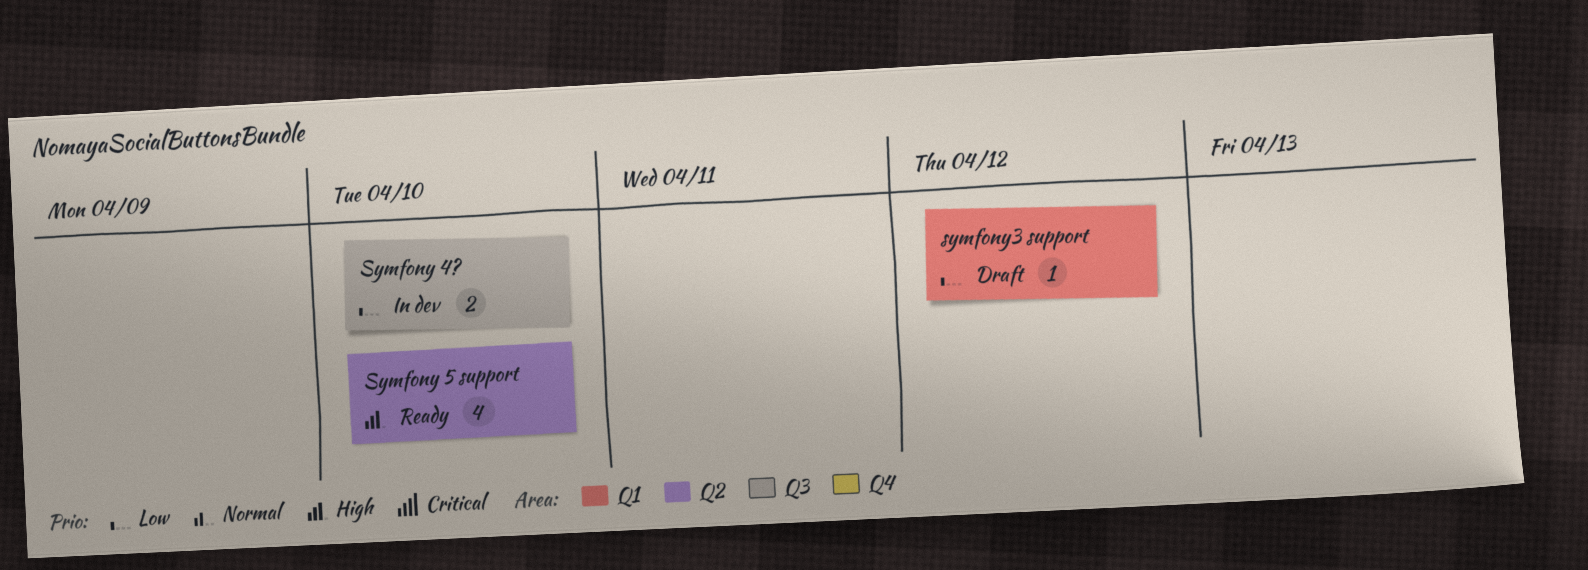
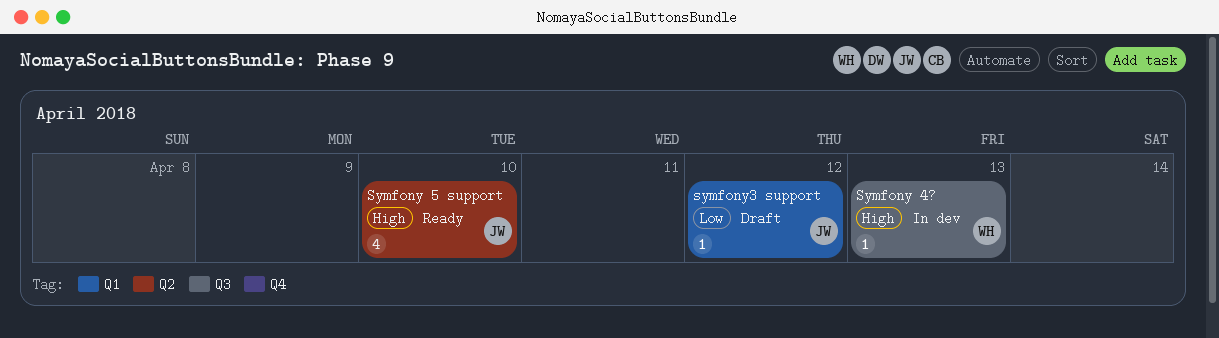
Symfony 4?, priority: Low -> High
Symfony 4?, estimate: 2 -> 1
Symfony 4?, due: Apr 10 -> Apr 13

